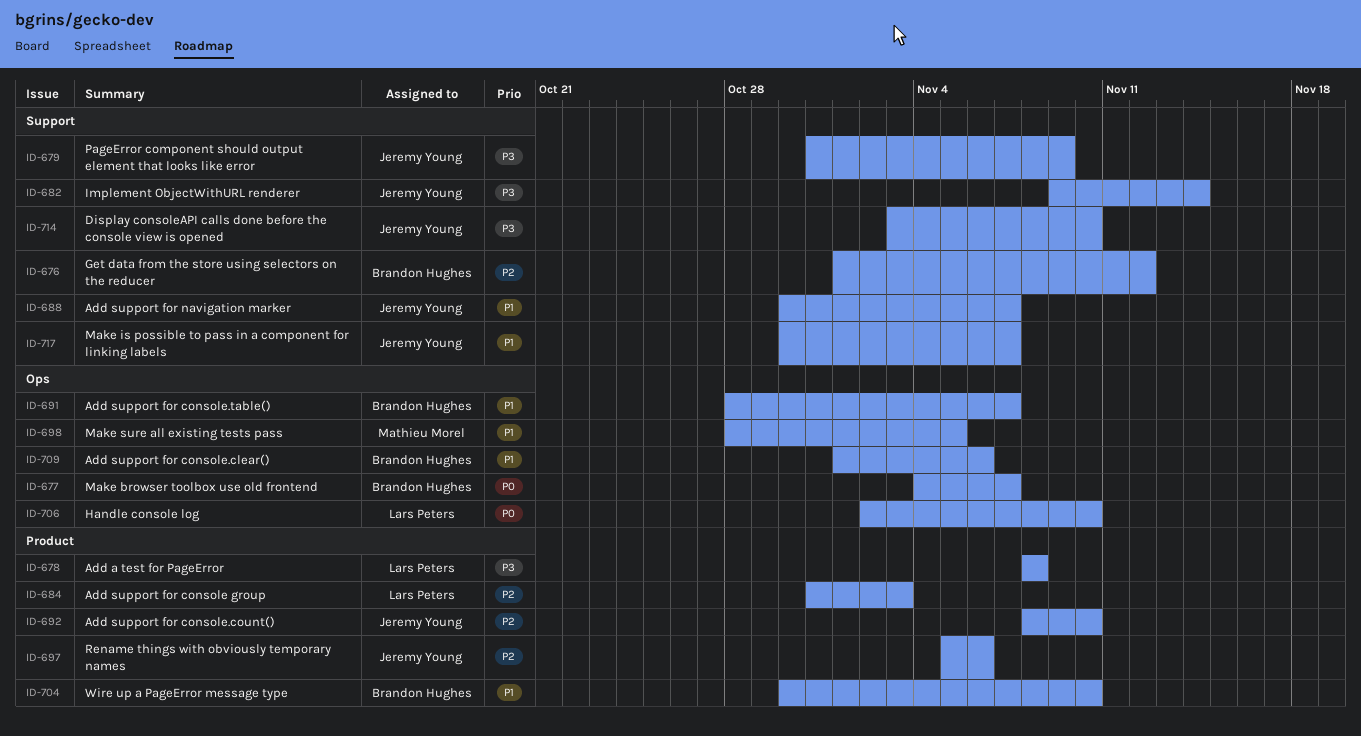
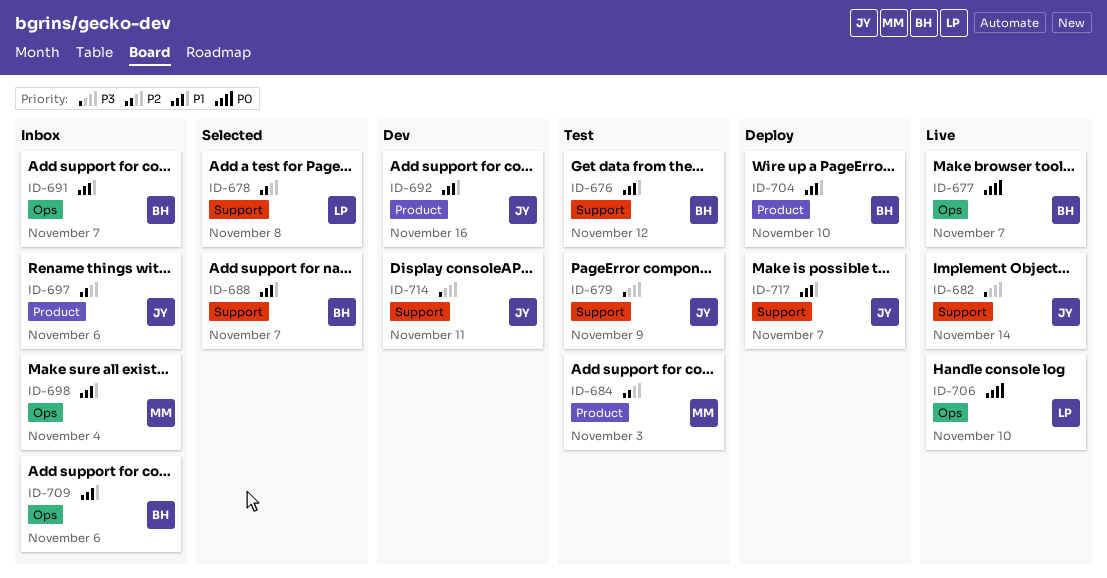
ID-676, priority: P2 -> P1
ID-678, priority: P3 -> P2
ID-678, label: Product -> Support
ID-684, owner: Lars Peters -> Mathieu Morel
ID-688, owner: Jeremy Young -> Brandon Hughes
ID-692, priority: P2 -> P1
ID-692, due: Nov 10 -> Nov 16
ID-698, due: Nov 5 -> Nov 4
ID-714, due: Nov 10 -> Nov 11

